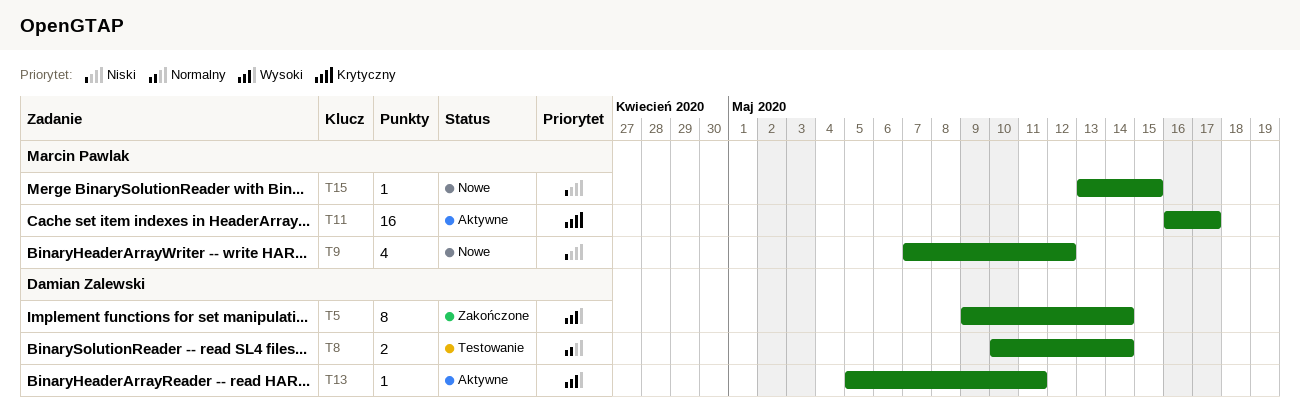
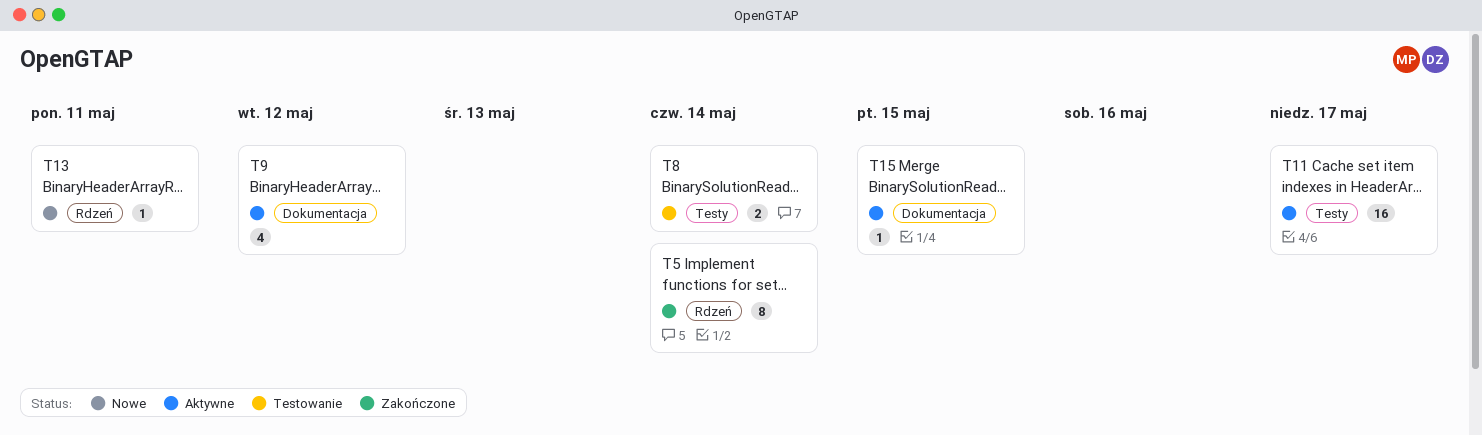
T9, status: Nowe -> Aktywne
T13, status: Aktywne -> Nowe
T15, status: Nowe -> Aktywne

